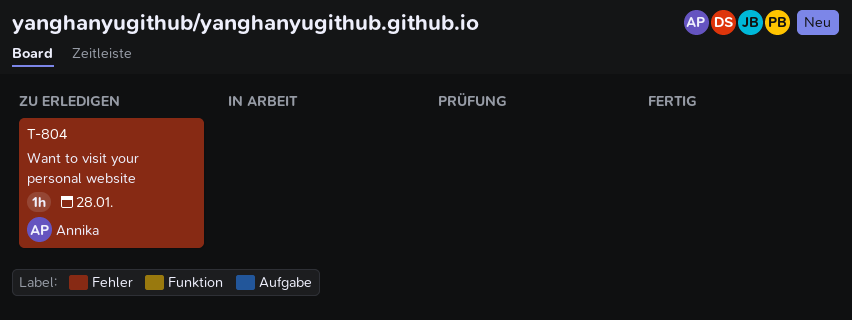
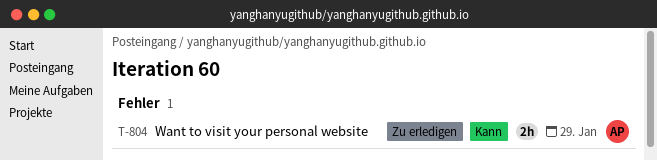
T-804, estimate: 1h -> 2h
T-804, due: Jan 28 -> Jan 29

